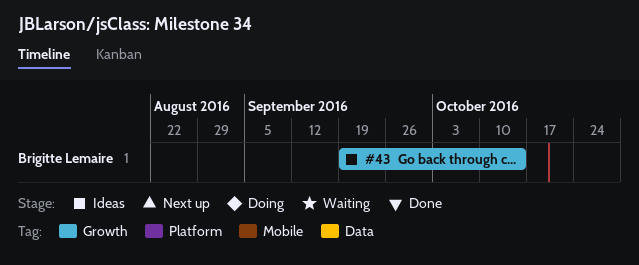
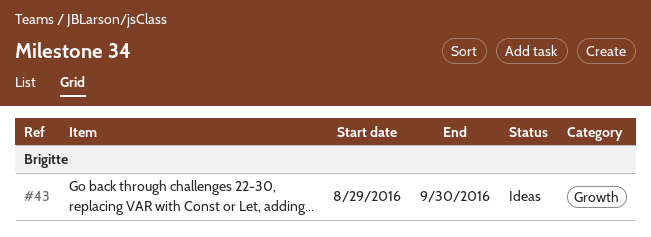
#43, start: Sep 19 -> Aug 29
#43, due: Oct 14 -> Sep 30

